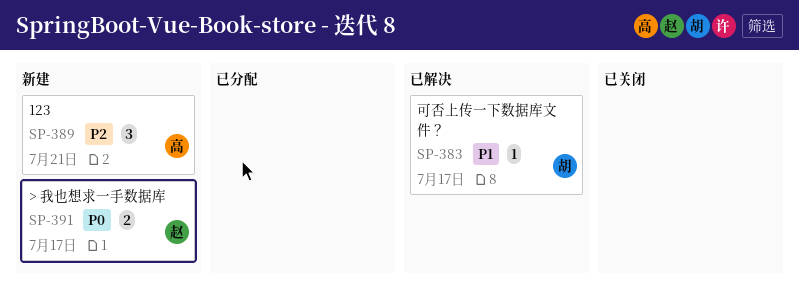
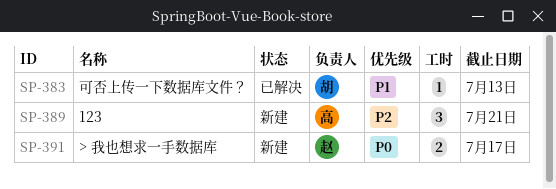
SP-383, due: Jul 17 -> Jul 13

